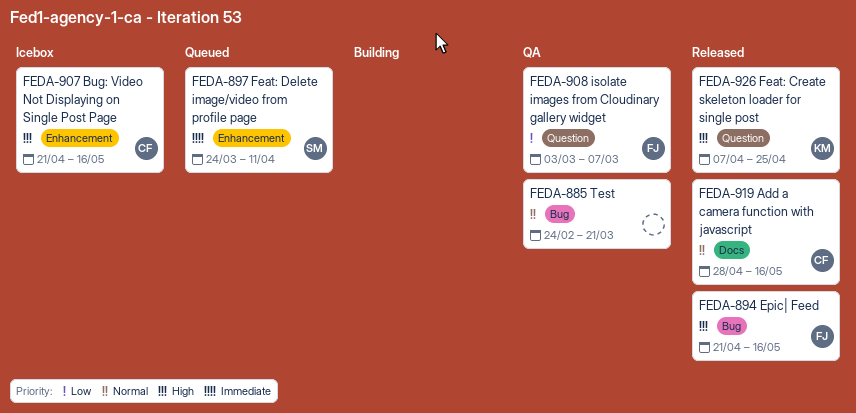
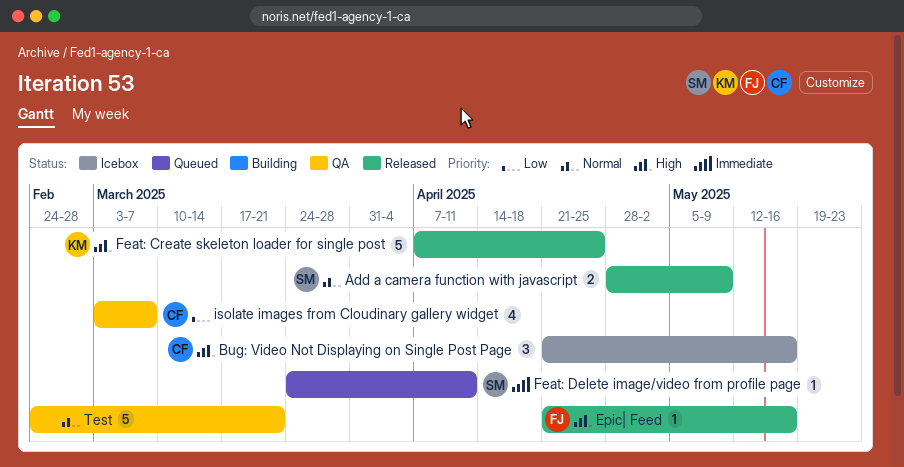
Add a camera function with javascript, owner: CF -> SM
Add a camera function with javascript, due: May 16 -> May 9
isolate images from Cloudinary gallery widget, owner: FJ -> CF

